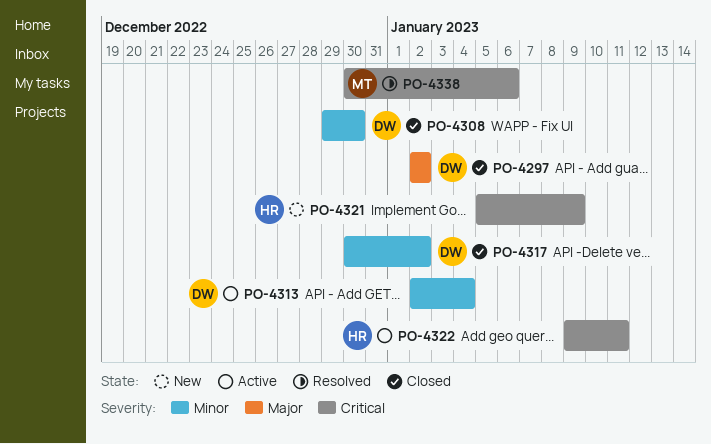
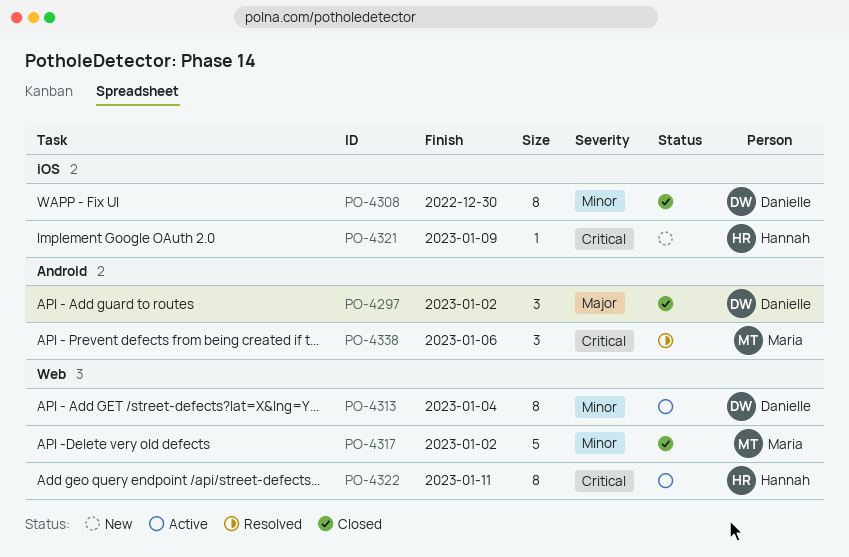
PO-4317, owner: Danielle -> Maria

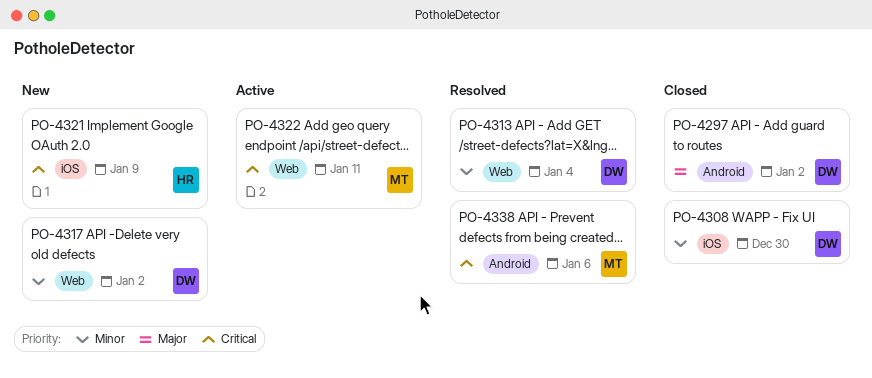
PO-4313, status: Active -> Resolved
PO-4317, status: Closed -> New
PO-4317, owner: Maria -> Danielle
PO-4322, owner: Hannah -> Maria

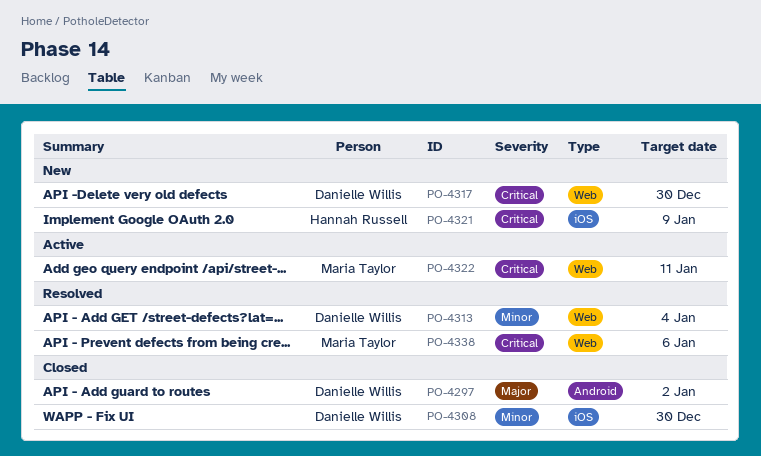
PO-4317, priority: Minor -> Critical
PO-4317, due: Jan 2 -> Dec 30
PO-4338, label: Android -> Web

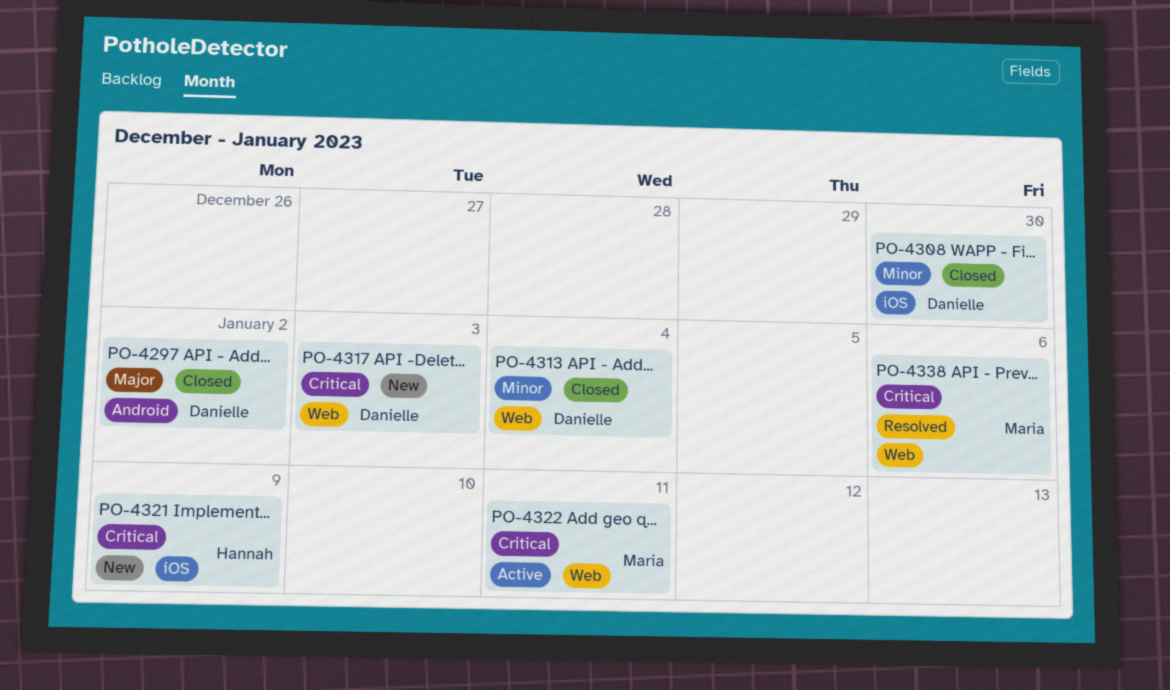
PO-4313, status: Resolved -> Closed
PO-4317, due: Dec 30 -> Jan 3

